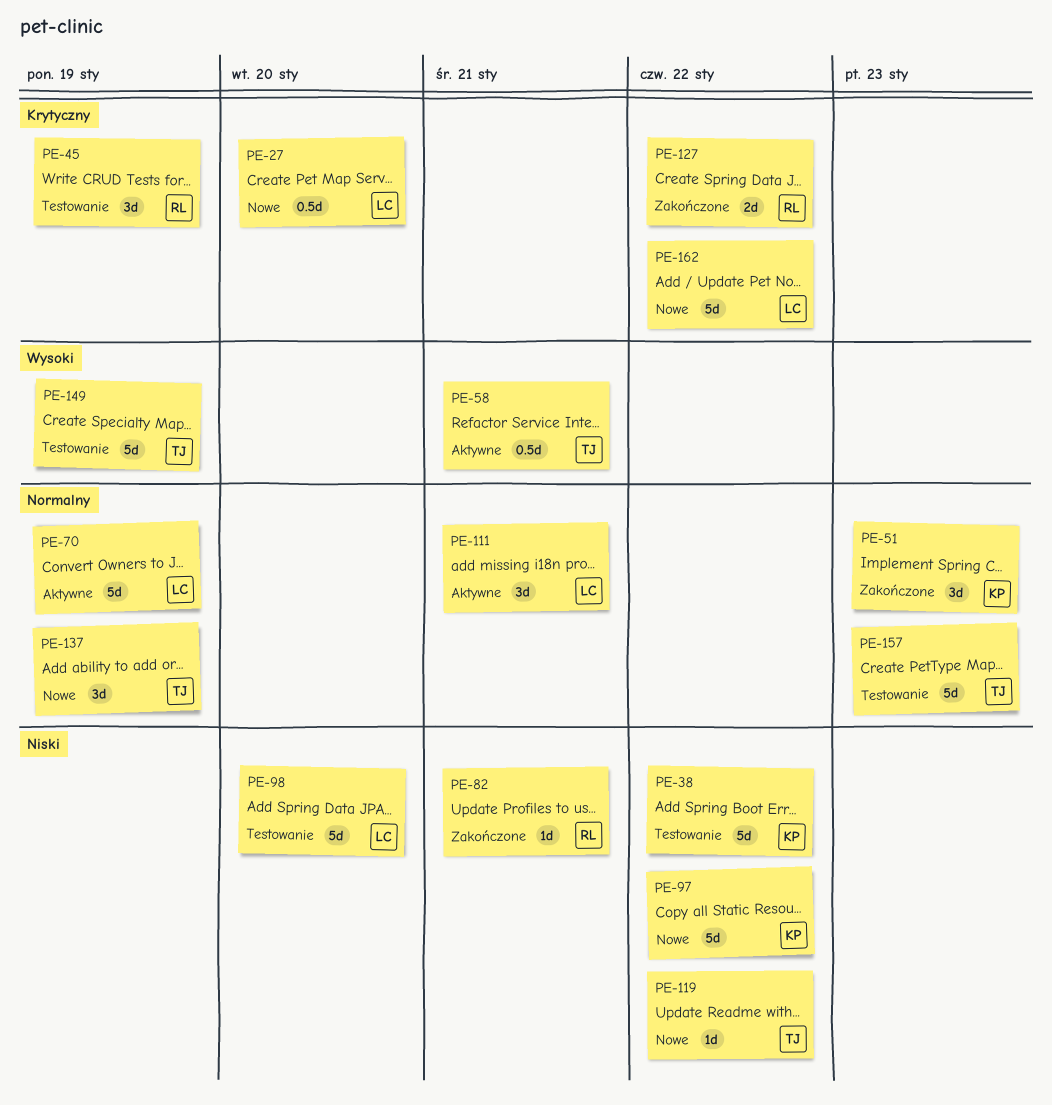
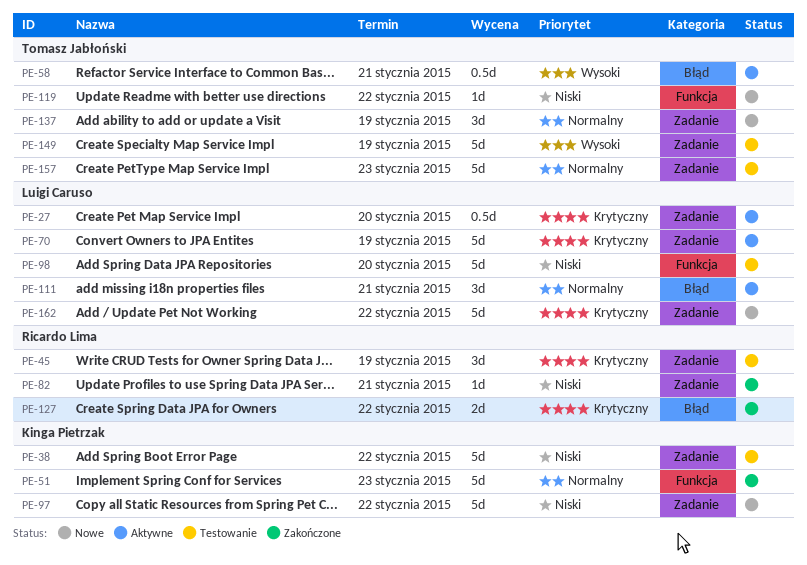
PE-27, status: Nowe -> Aktywne
PE-51, estimate: 3d -> 5d
PE-70, priority: Normalny -> Krytyczny

